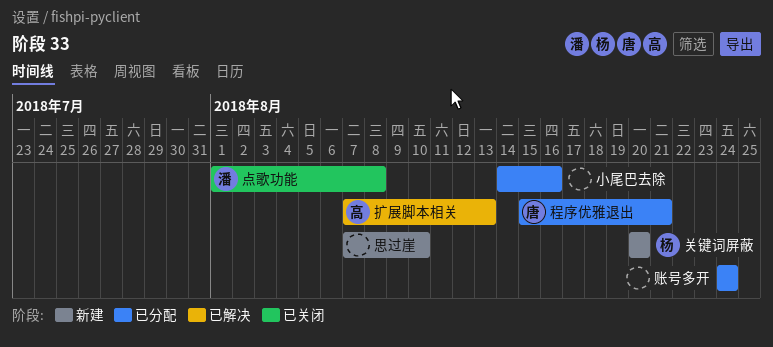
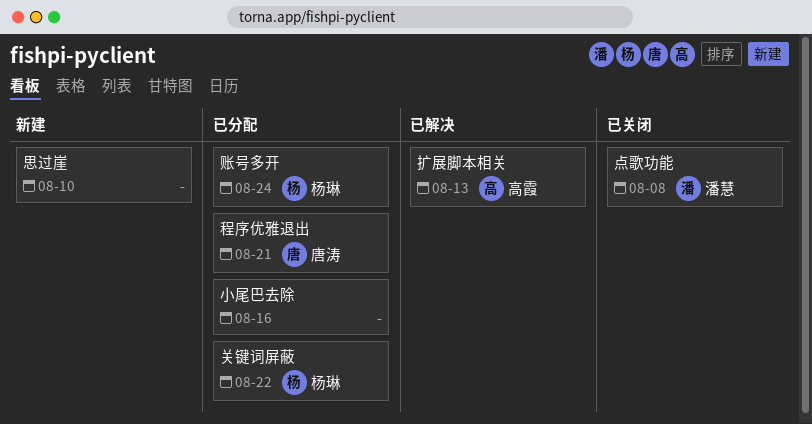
关键词屏蔽, status: 新建 -> 已分配
关键词屏蔽, due: Aug 20 -> Aug 22
账号多开, owner: none -> 杨琳

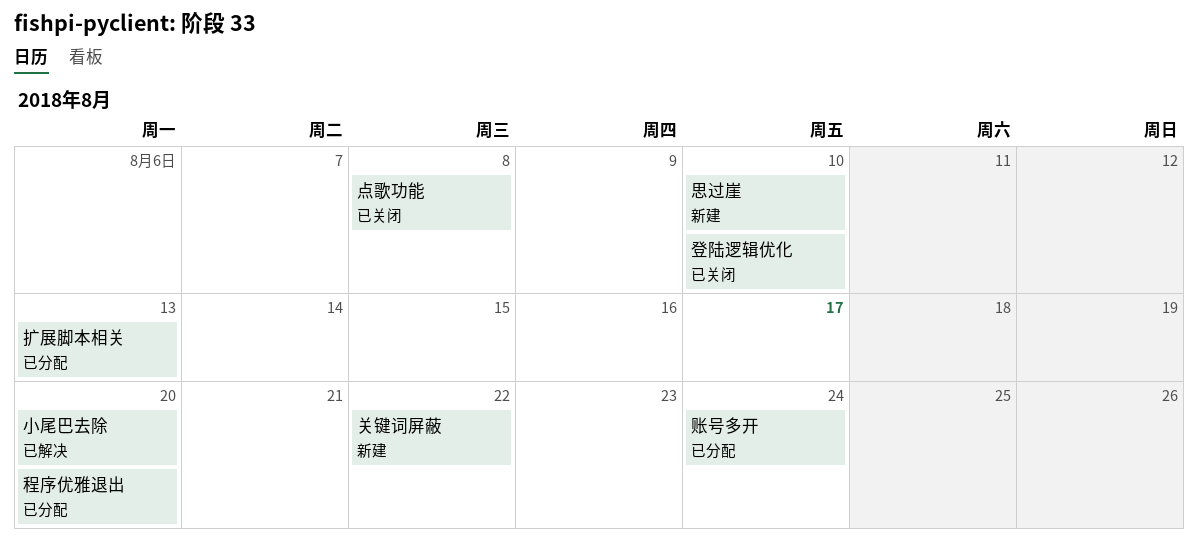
关键词屏蔽, status: 已分配 -> 新建
小尾巴去除, status: 已分配 -> 已解决
小尾巴去除, due: Aug 16 -> Aug 20
扩展脚本相关, status: 已解决 -> 已分配
登陆逻辑优化: none -> present
程序优雅退出, due: Aug 21 -> Aug 20

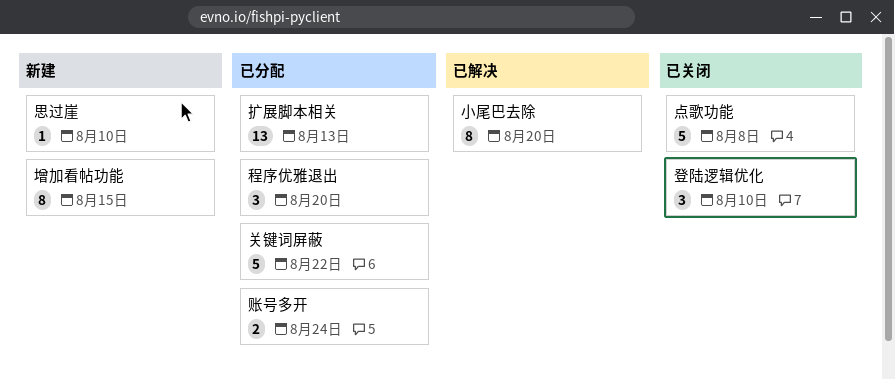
关键词屏蔽, status: 新建 -> 已分配
增加看帖功能: none -> present

